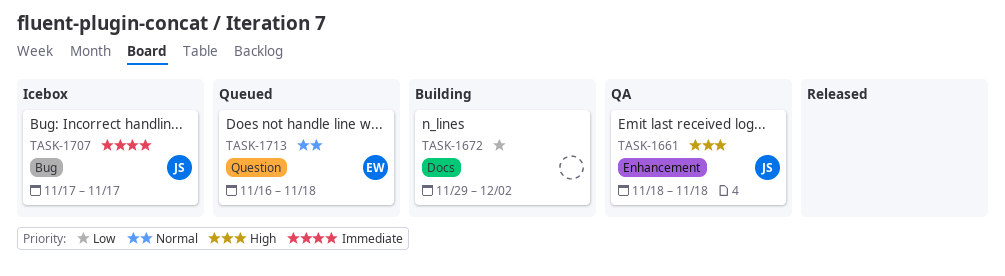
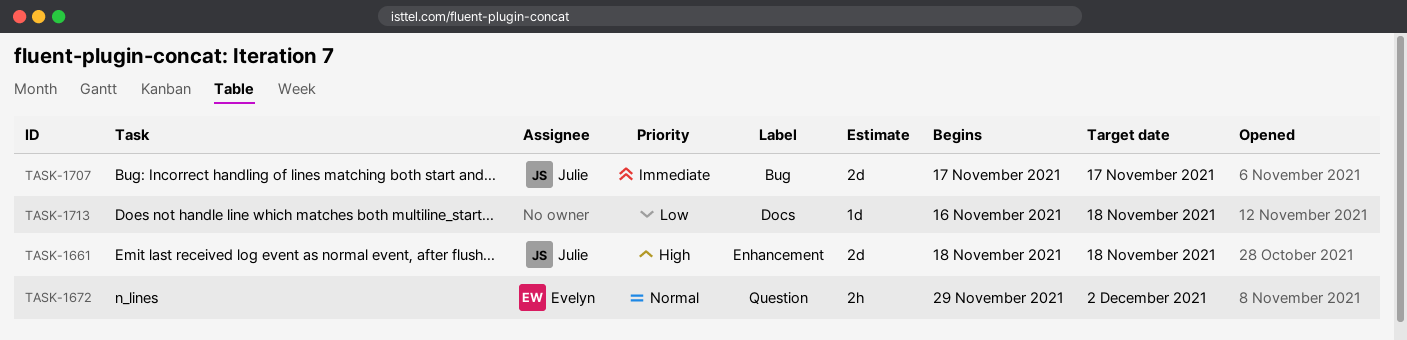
TASK-1672, owner: none -> Evelyn
TASK-1672, priority: Low -> Normal
TASK-1672, label: Docs -> Question
TASK-1713, owner: Evelyn -> none
TASK-1713, priority: Normal -> Low
TASK-1713, label: Question -> Docs

